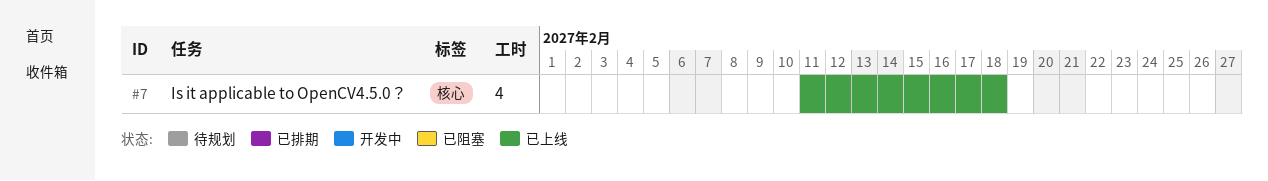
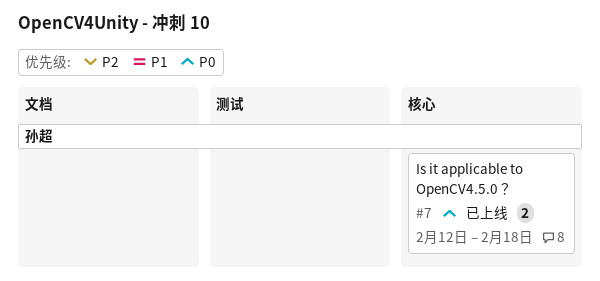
#7, estimate: 4 -> 2
#7, start: Feb 11 -> Feb 12

